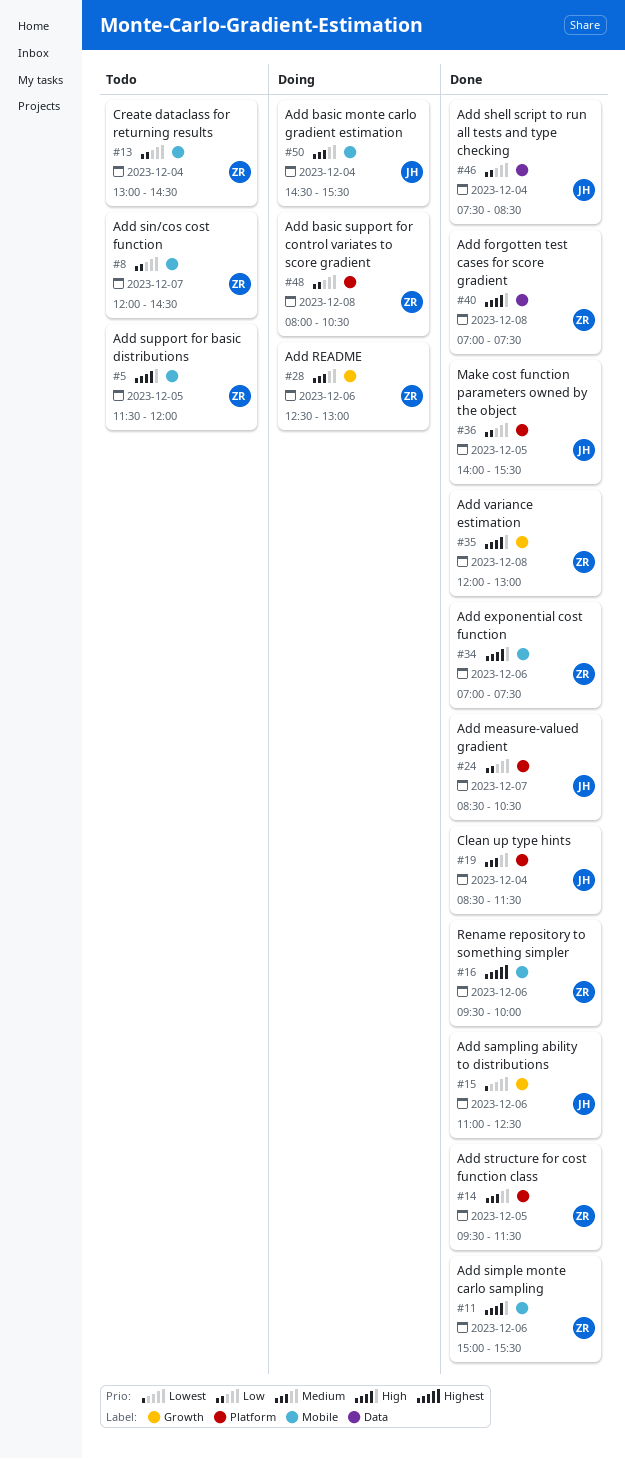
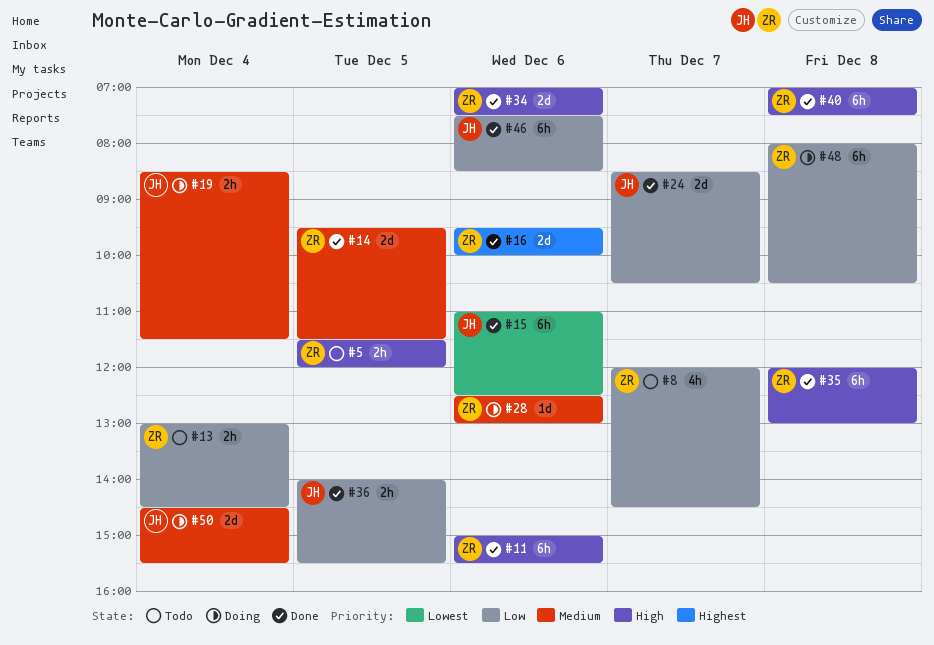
#19, status: Done -> Doing
#46, day: Dec 4 -> Dec 6

